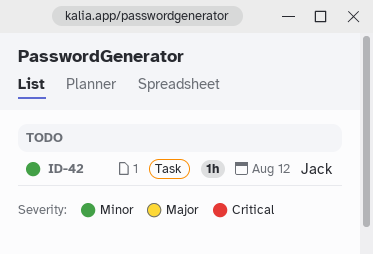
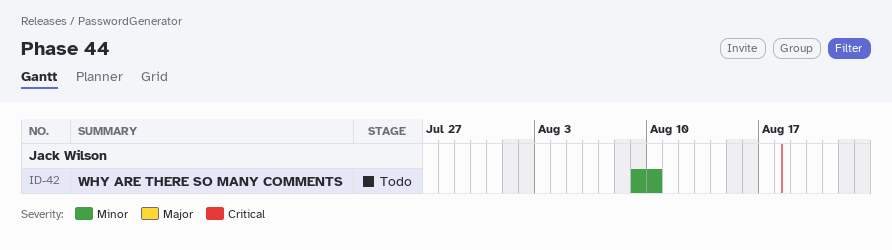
ID-42, due: Aug 12 -> Aug 10

